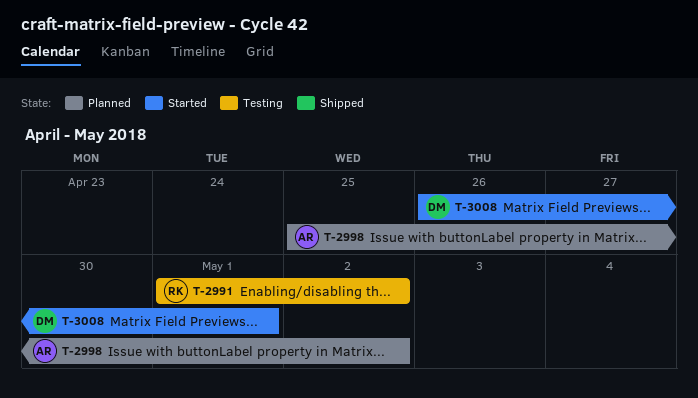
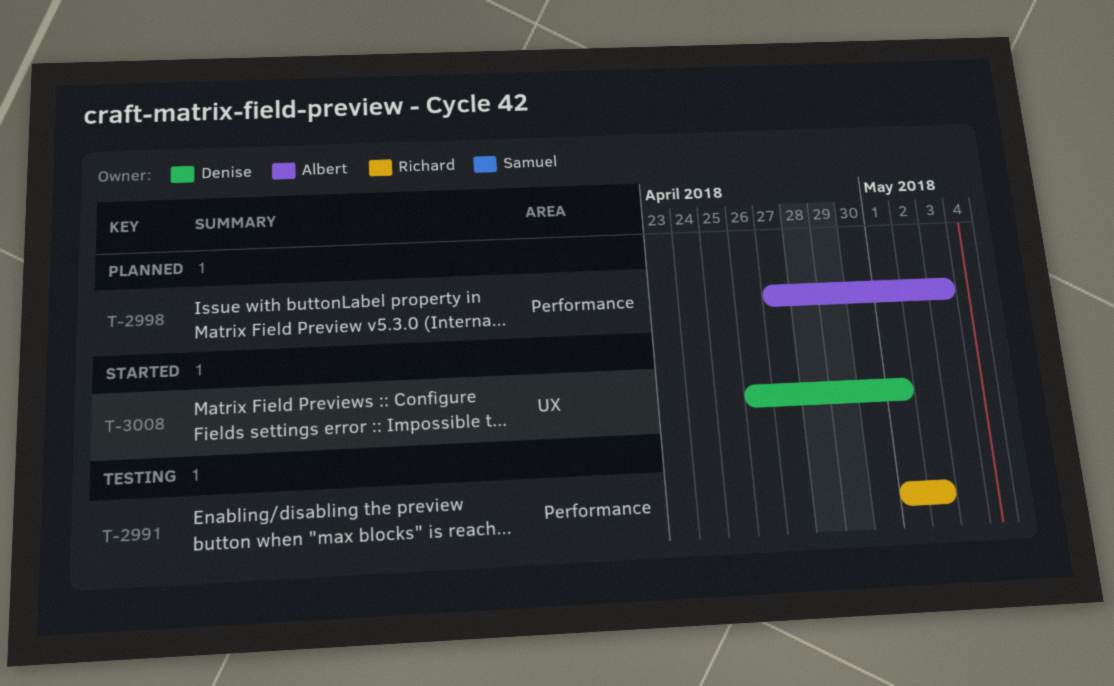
T-2998, start: Apr 25 -> Apr 27
T-2998, due: May 2 -> May 3

